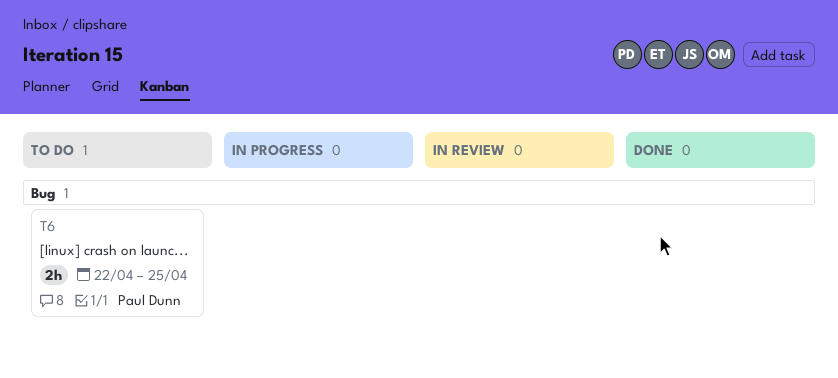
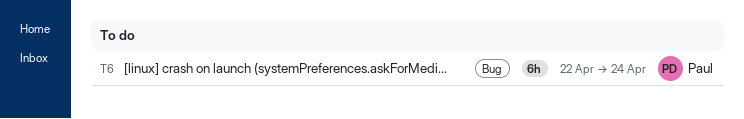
T6, estimate: 2h -> 6h
T6, due: Apr 25 -> Apr 24

